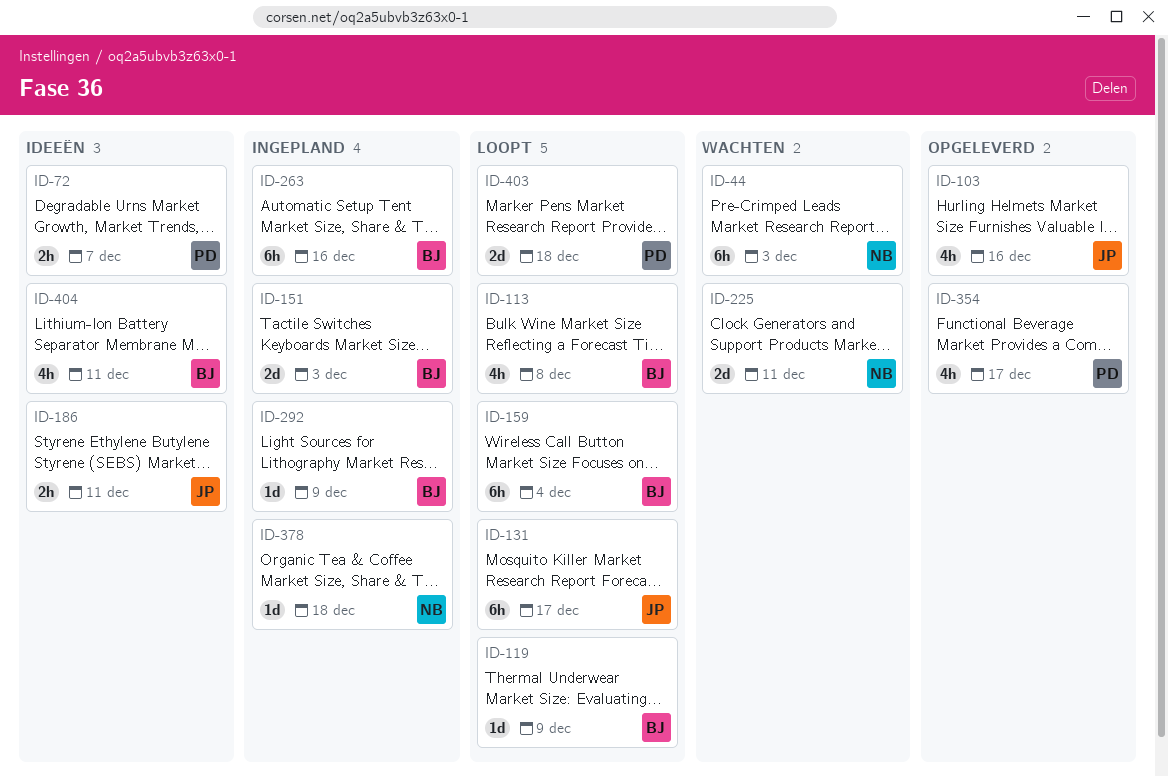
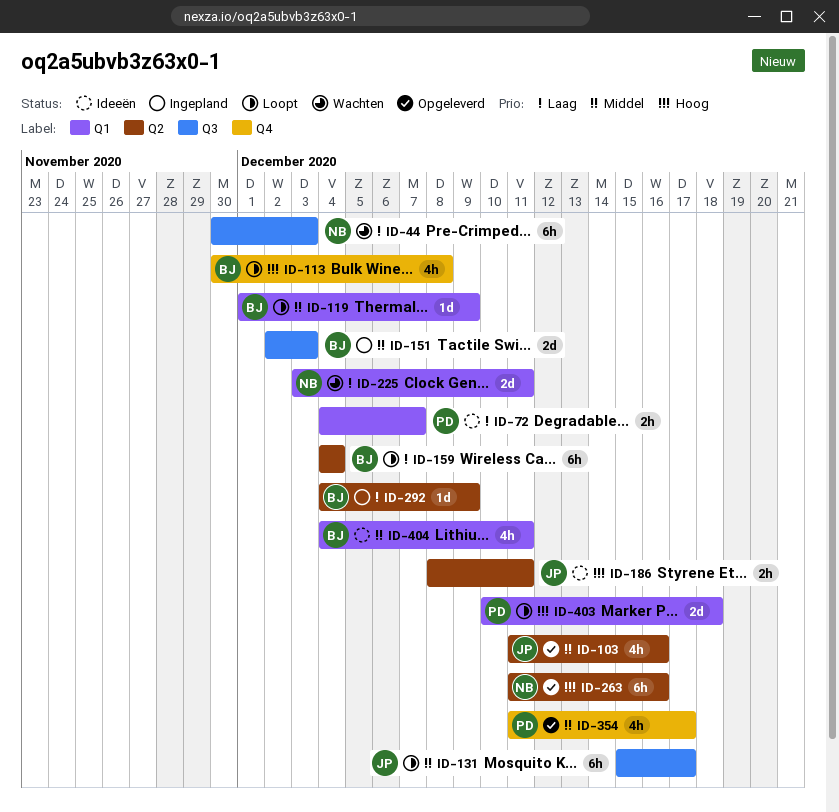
ID-263, status: Ingepland -> Opgeleverd
ID-263, owner: BJ -> NB
ID-378: present -> none

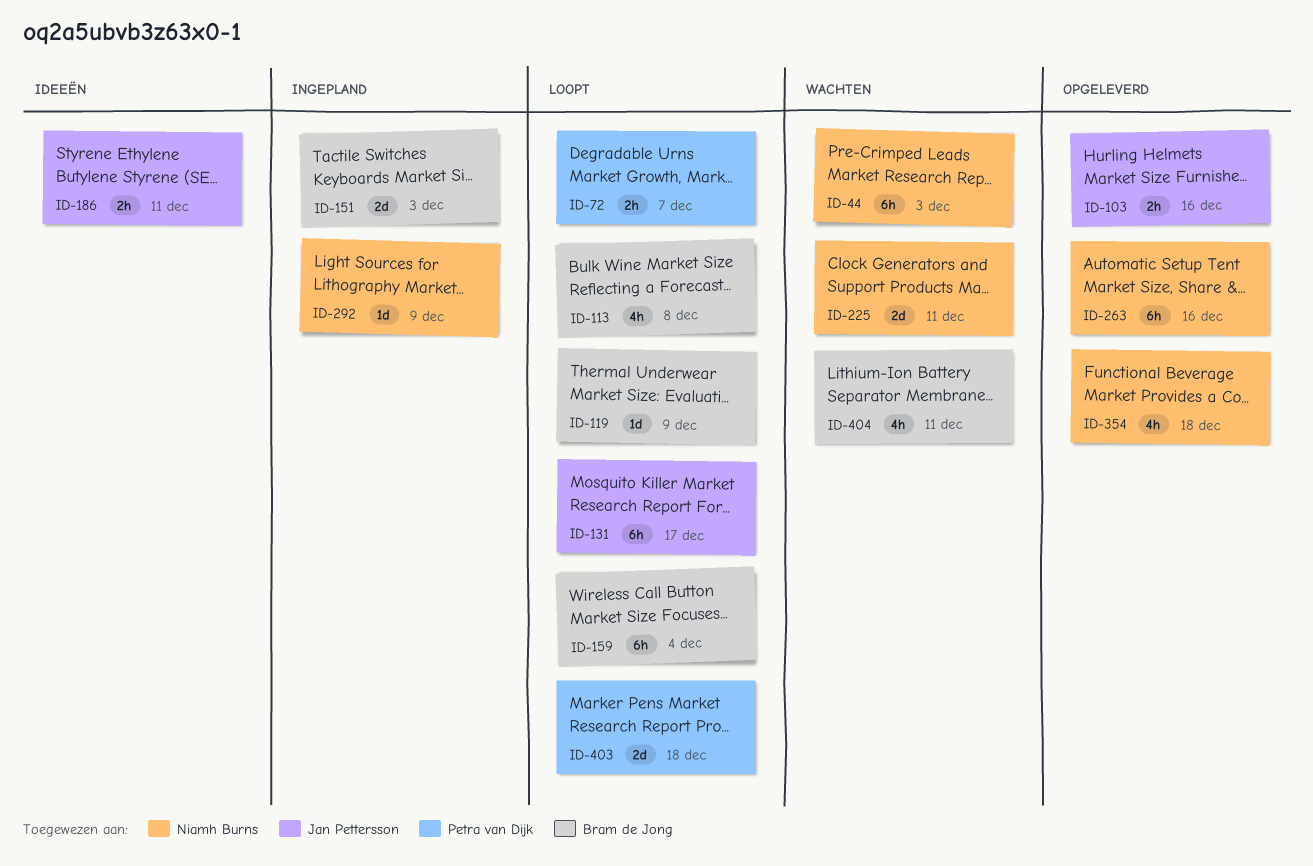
ID-72, status: Ideeën -> Loopt
ID-103, estimate: 4h -> 2h
ID-292, owner: Bram de Jong -> Niamh Burns
ID-354, owner: Petra van Dijk -> Niamh Burns
ID-354, due: Dec 17 -> Dec 18
ID-404, status: Ideeën -> Wachten

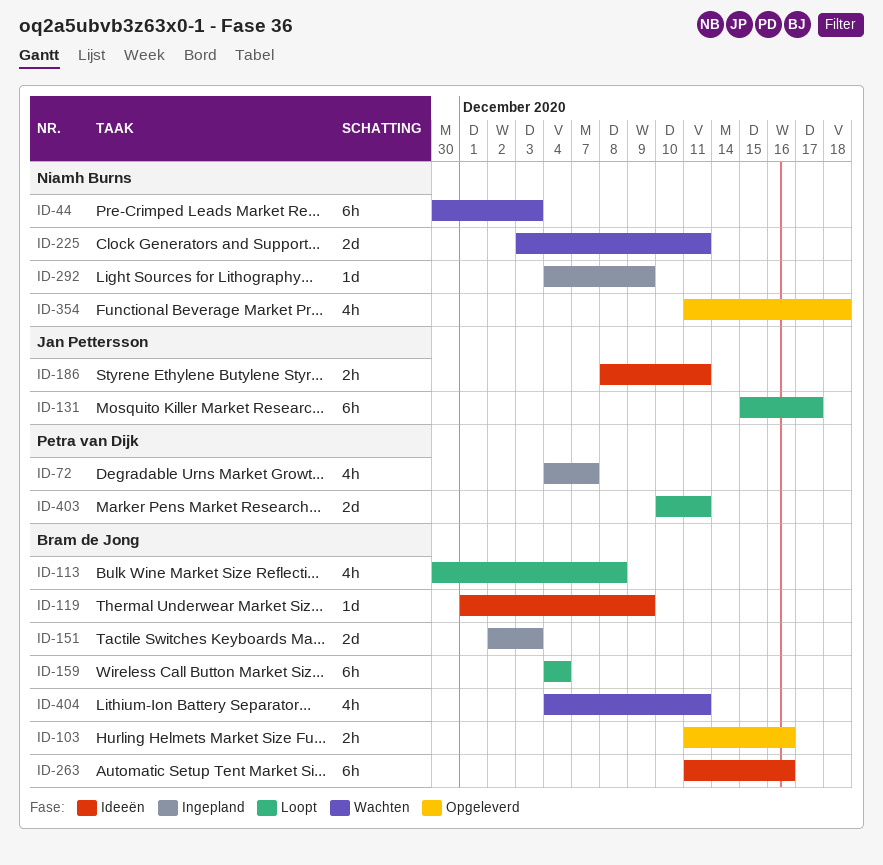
ID-72, status: Loopt -> Ingepland
ID-72, estimate: 2h -> 4h
ID-103, owner: Jan Pettersson -> Bram de Jong
ID-119, status: Loopt -> Ideeën
ID-263, status: Opgeleverd -> Ideeën
ID-263, owner: Niamh Burns -> Bram de Jong
ID-403, due: Dec 18 -> Dec 11

